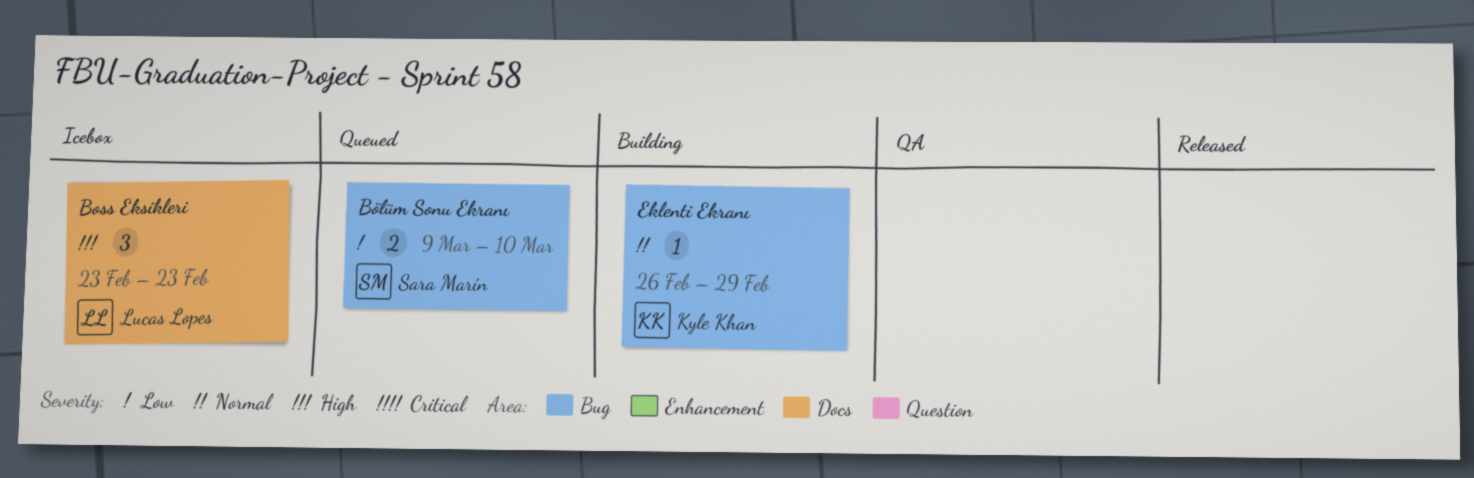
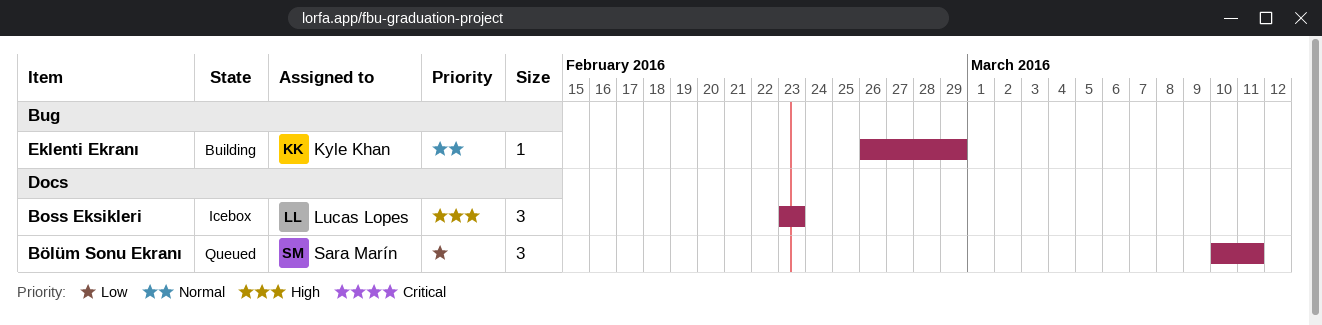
Bölüm Sonu Ekranı, label: Bug -> Docs
Bölüm Sonu Ekranı, estimate: 2 -> 3
Bölüm Sonu Ekranı, start: Mar 9 -> Mar 10
Bölüm Sonu Ekranı, due: Mar 10 -> Mar 11

